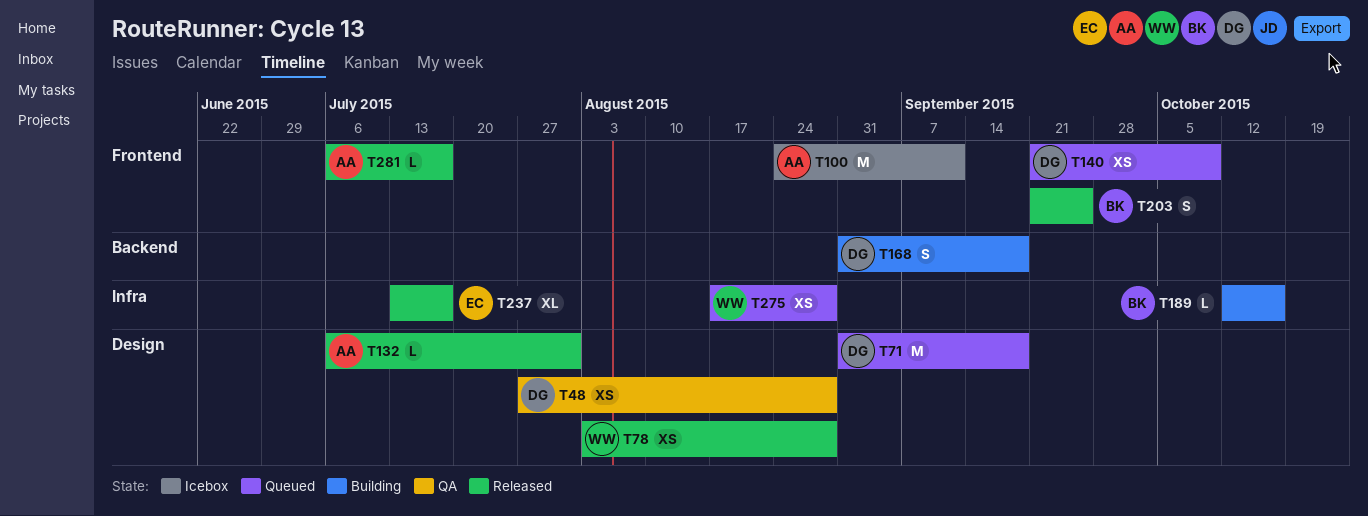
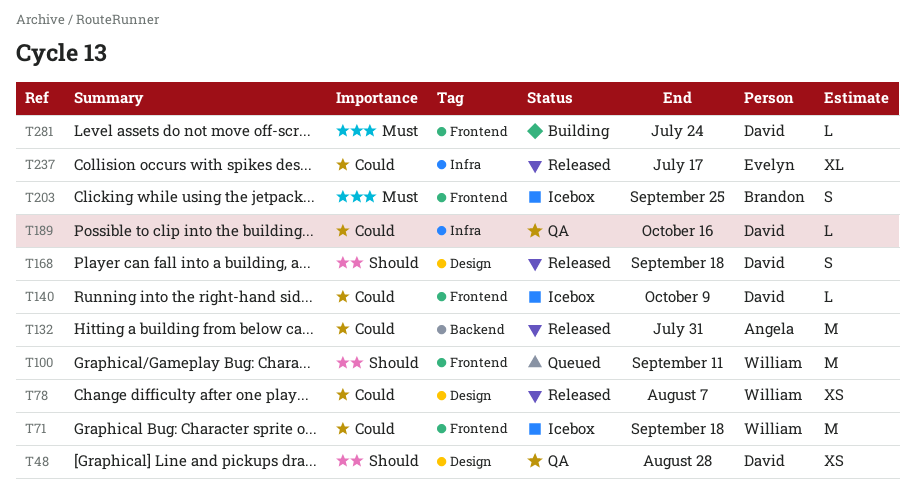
T71, status: Queued -> Icebox
T71, owner: David -> William
T71, label: Design -> Frontend
T78, due: Aug 28 -> Aug 7
T100, status: Icebox -> Queued
T100, owner: Angela -> William
T132, label: Design -> Backend
T132, estimate: L -> M
T140, status: Queued -> Icebox
T140, estimate: XS -> L
T168, status: Building -> Released
T168, label: Backend -> Design
T189, status: Building -> QA
T189, owner: Brandon -> David
T203, status: Released -> Icebox
T275: present -> none
T281, status: Released -> Building
T281, owner: Angela -> David
T281, due: Jul 17 -> Jul 24

